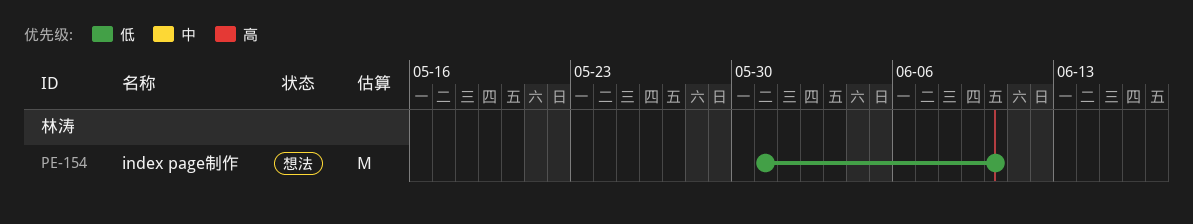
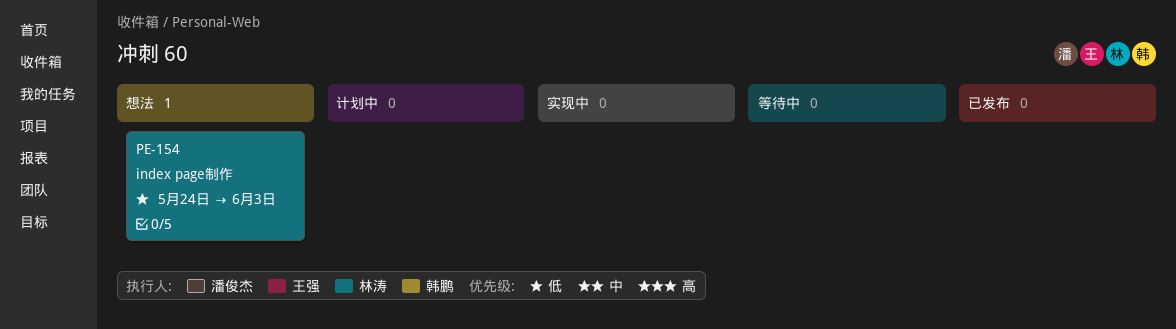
PE-154, start: May 31 -> May 24
PE-154, due: Jun 10 -> Jun 3

